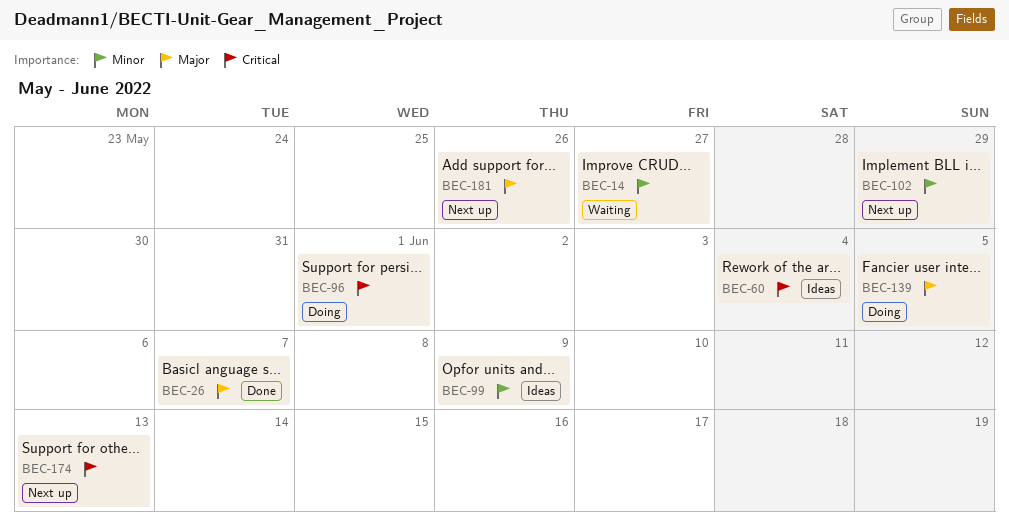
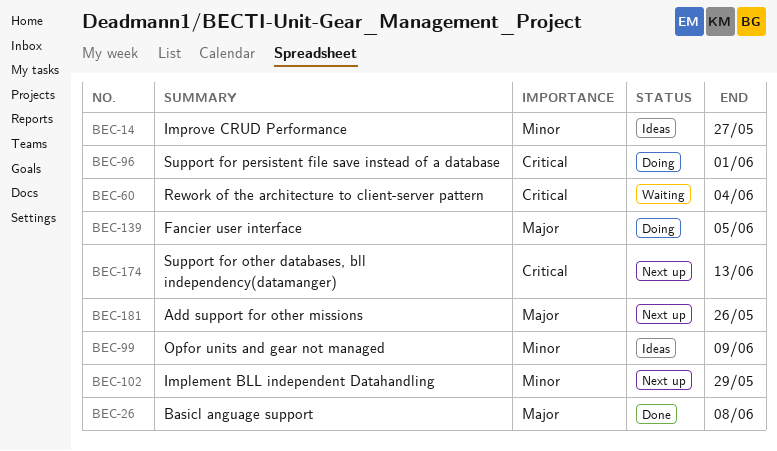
BEC-14, status: Waiting -> Ideas
BEC-26, due: Jun 7 -> Jun 8
BEC-60, status: Ideas -> Waiting

